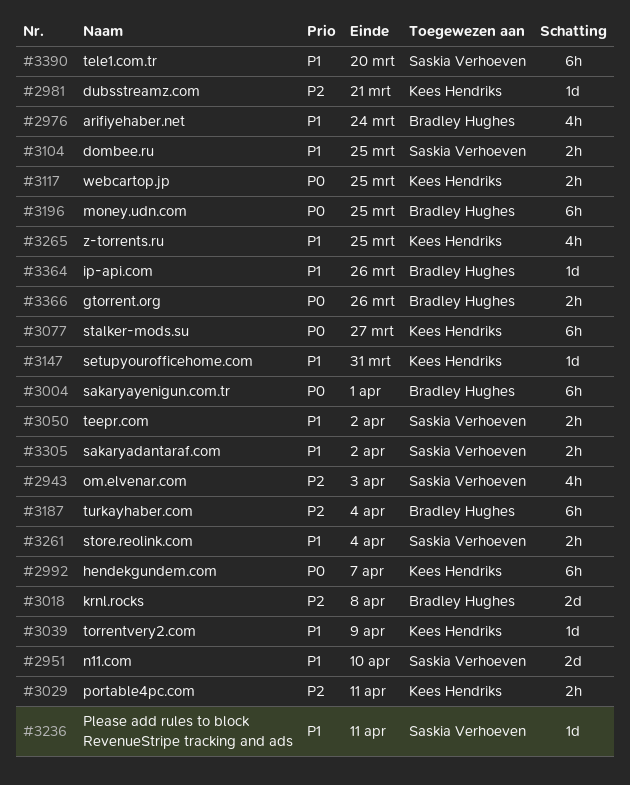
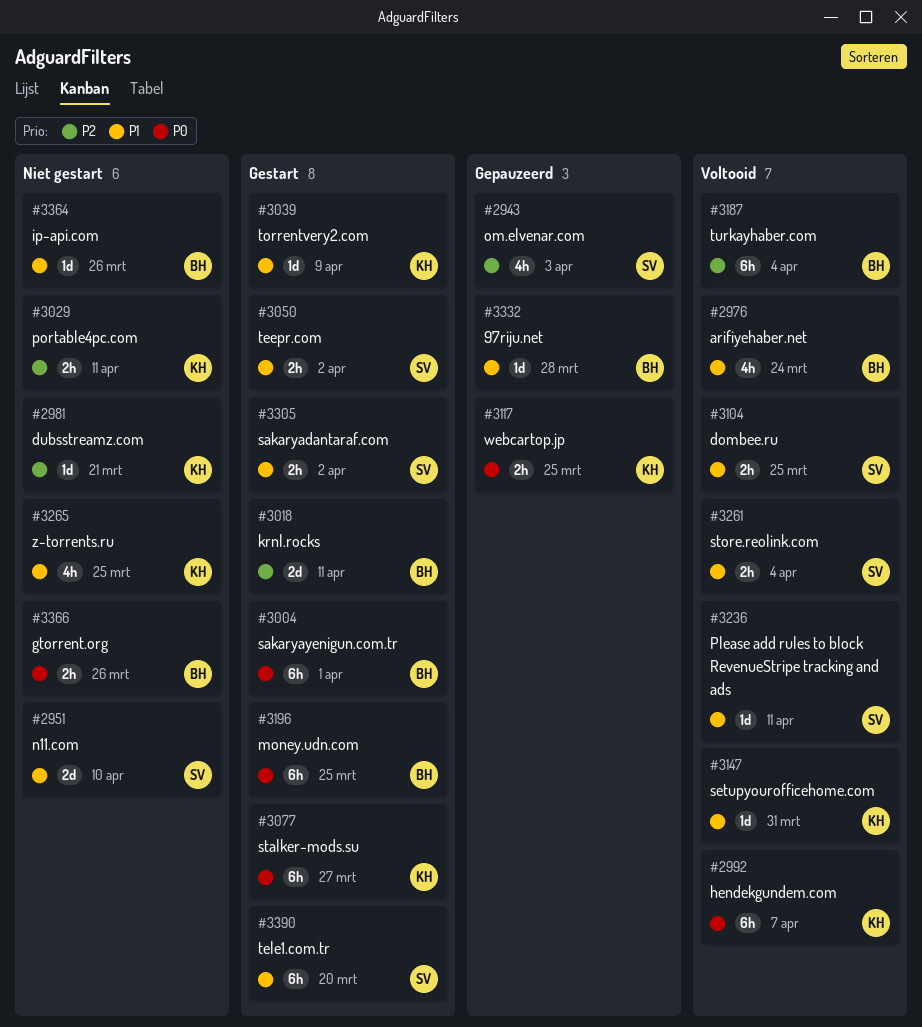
#3018, due: Apr 8 -> Apr 11
#3332: none -> present

